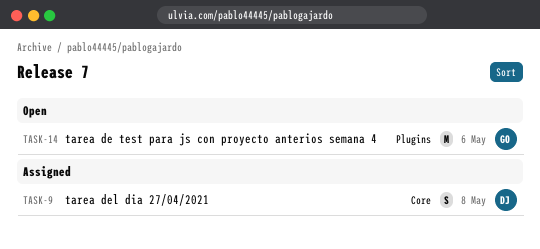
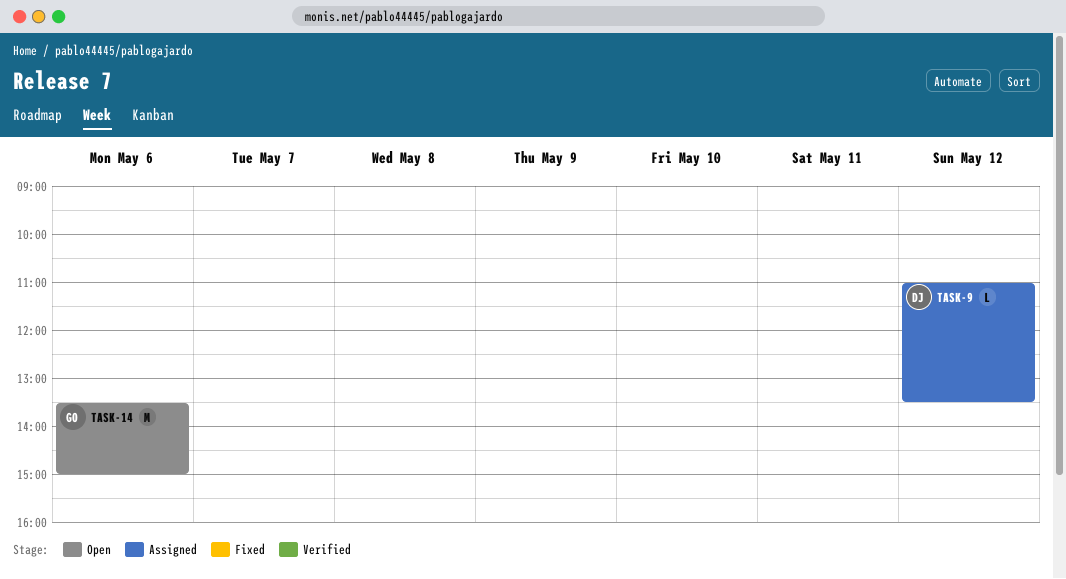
TASK-9, estimate: S -> L
TASK-9, day: May 8 -> May 12

